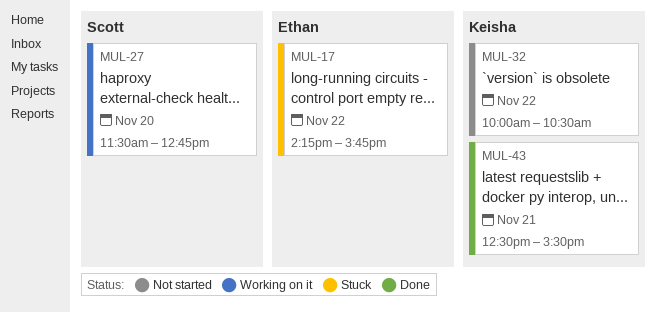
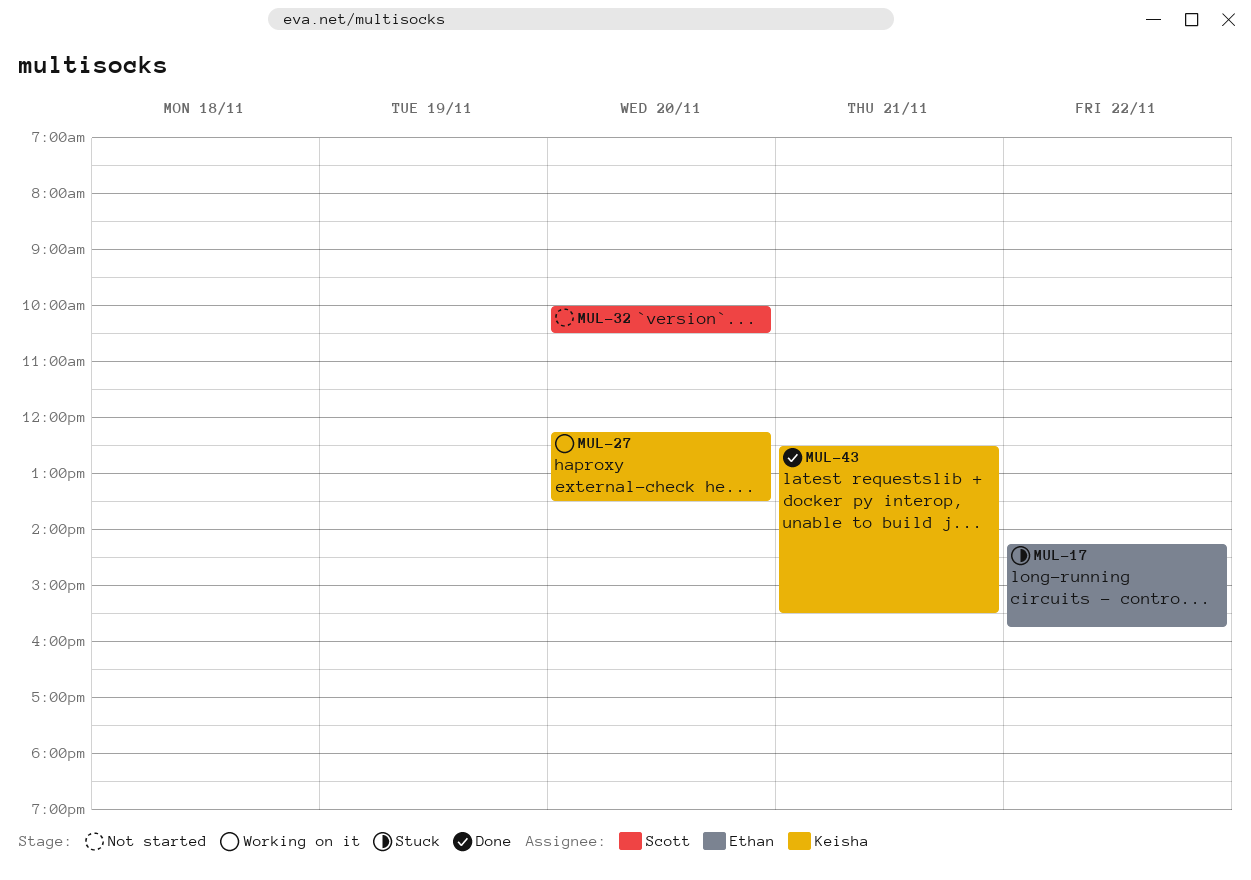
MUL-27, owner: Scott -> Keisha
MUL-27, begins: 11:30 -> 12:15
MUL-27, ends: 12:45 -> 13:30
MUL-32, owner: Keisha -> Scott
MUL-32, day: Nov 22 -> Nov 20

